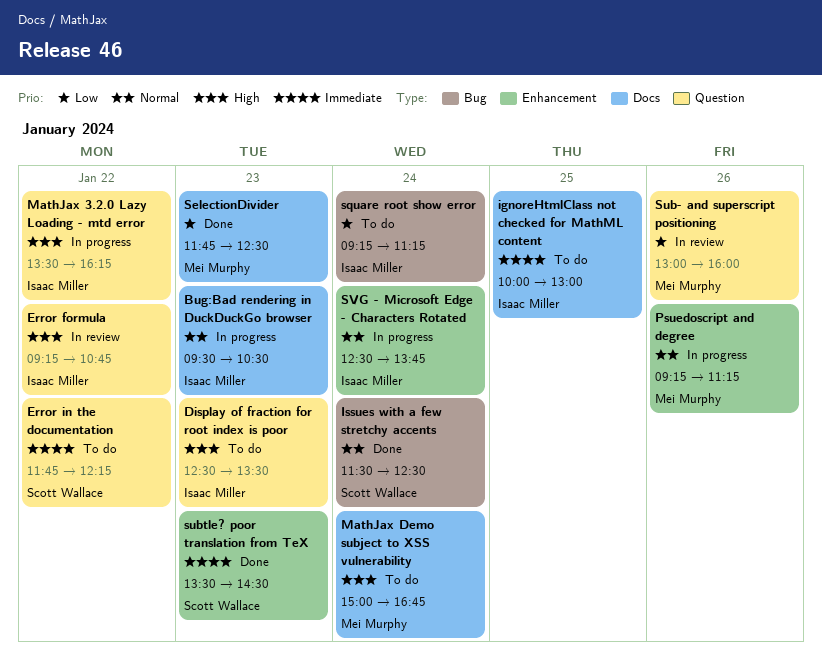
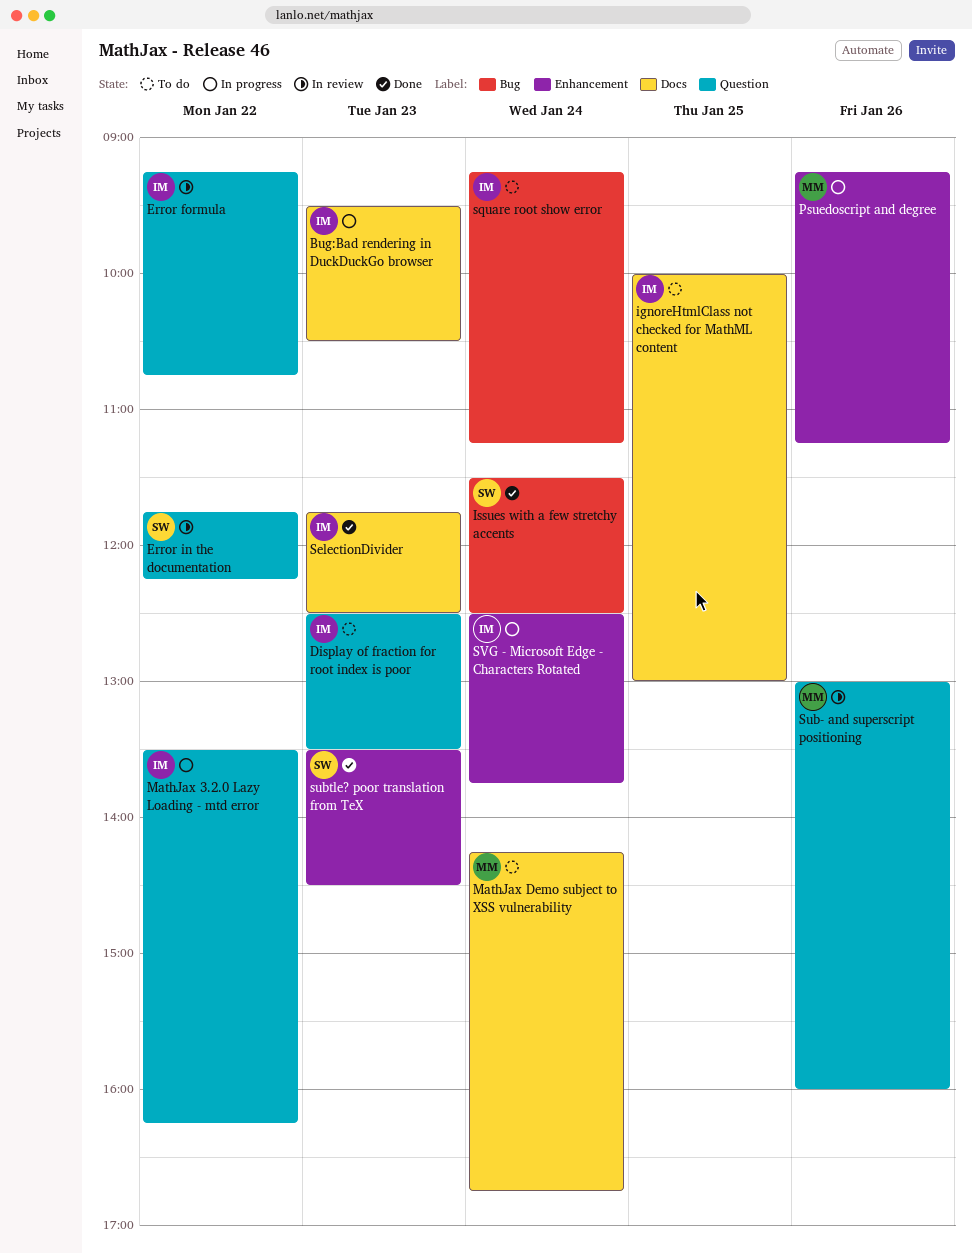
Error in the documentation, status: To do -> In review
MathJax Demo subject to XSS vulnerability, begins: 15:00 -> 14:15
SelectionDivider, owner: Mei Murphy -> Isaac Miller

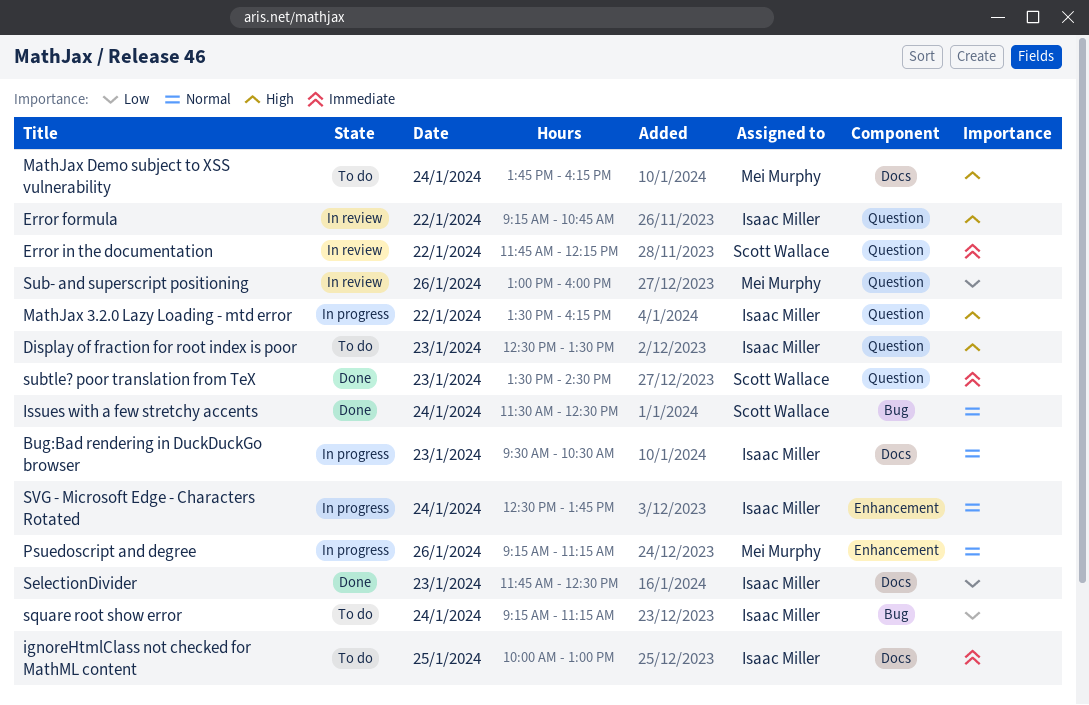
MathJax Demo subject to XSS vulnerability, begins: 14:15 -> 13:45
MathJax Demo subject to XSS vulnerability, ends: 16:45 -> 16:15
subtle? poor translation from TeX, label: Enhancement -> Question

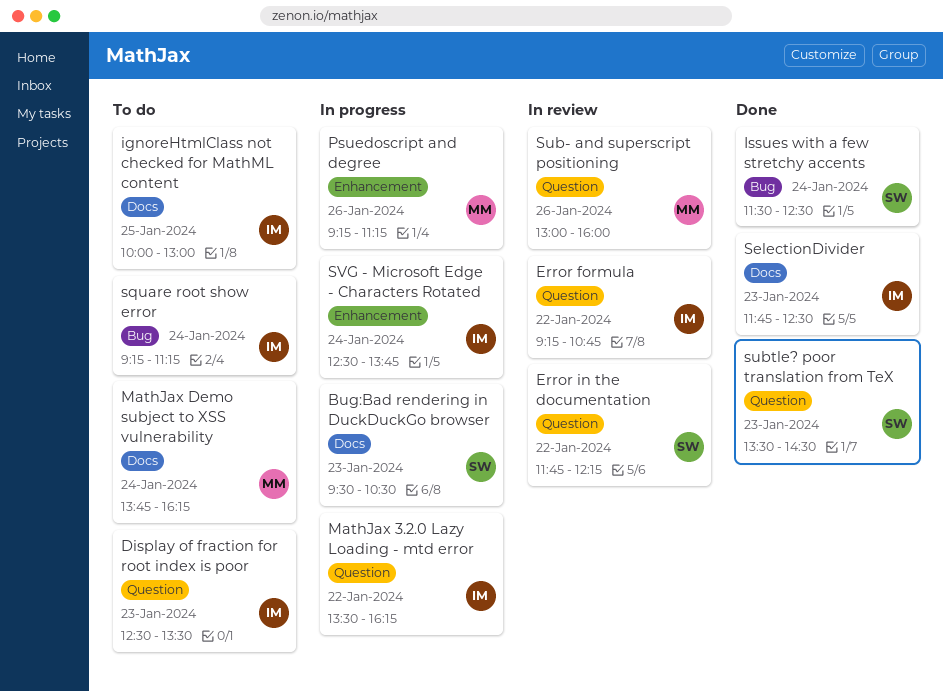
Bug:Bad rendering in DuckDuckGo browser, owner: Isaac Miller -> Scott Wallace

